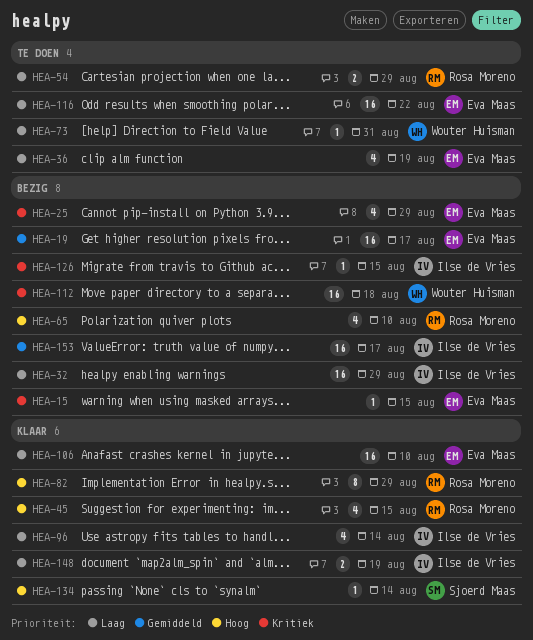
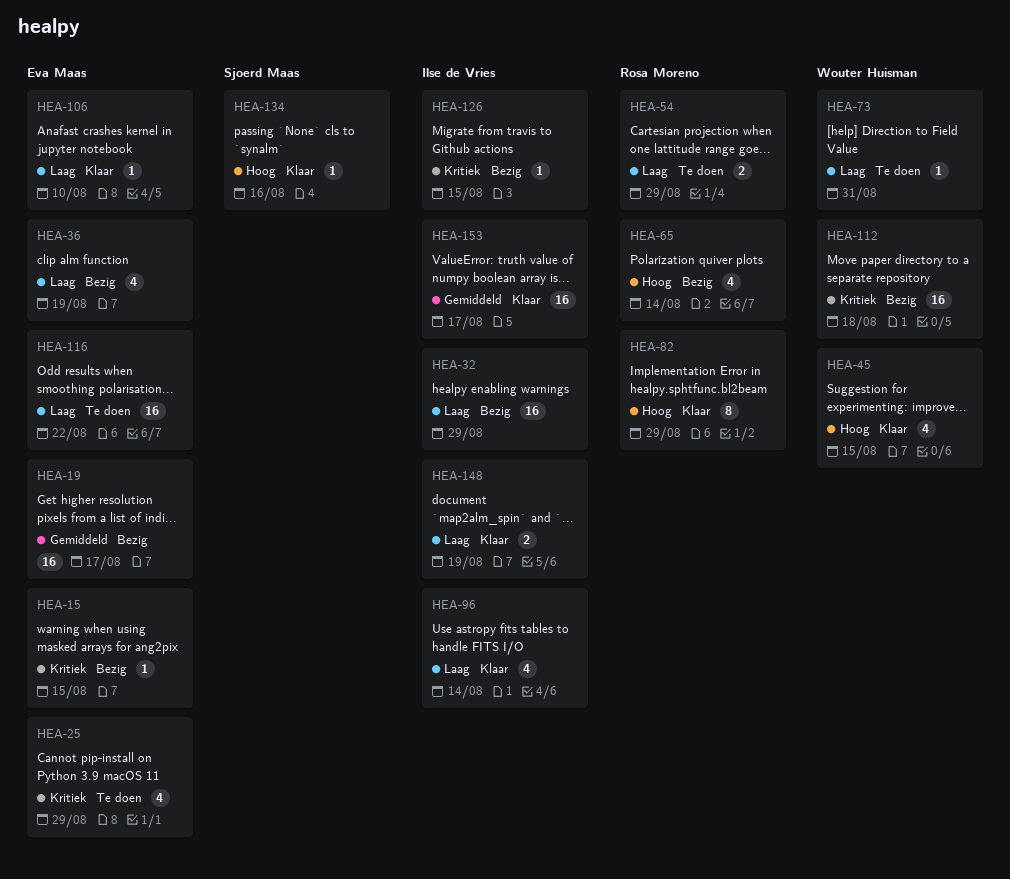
HEA-25, status: Bezig -> Te doen
HEA-36, status: Te doen -> Bezig
HEA-45, owner: Rosa Moreno -> Wouter Huisman
HEA-65, due: Aug 10 -> Aug 14
HEA-106, estimate: 16 -> 1
HEA-134, due: Aug 14 -> Aug 16
HEA-153, status: Bezig -> Klaar

